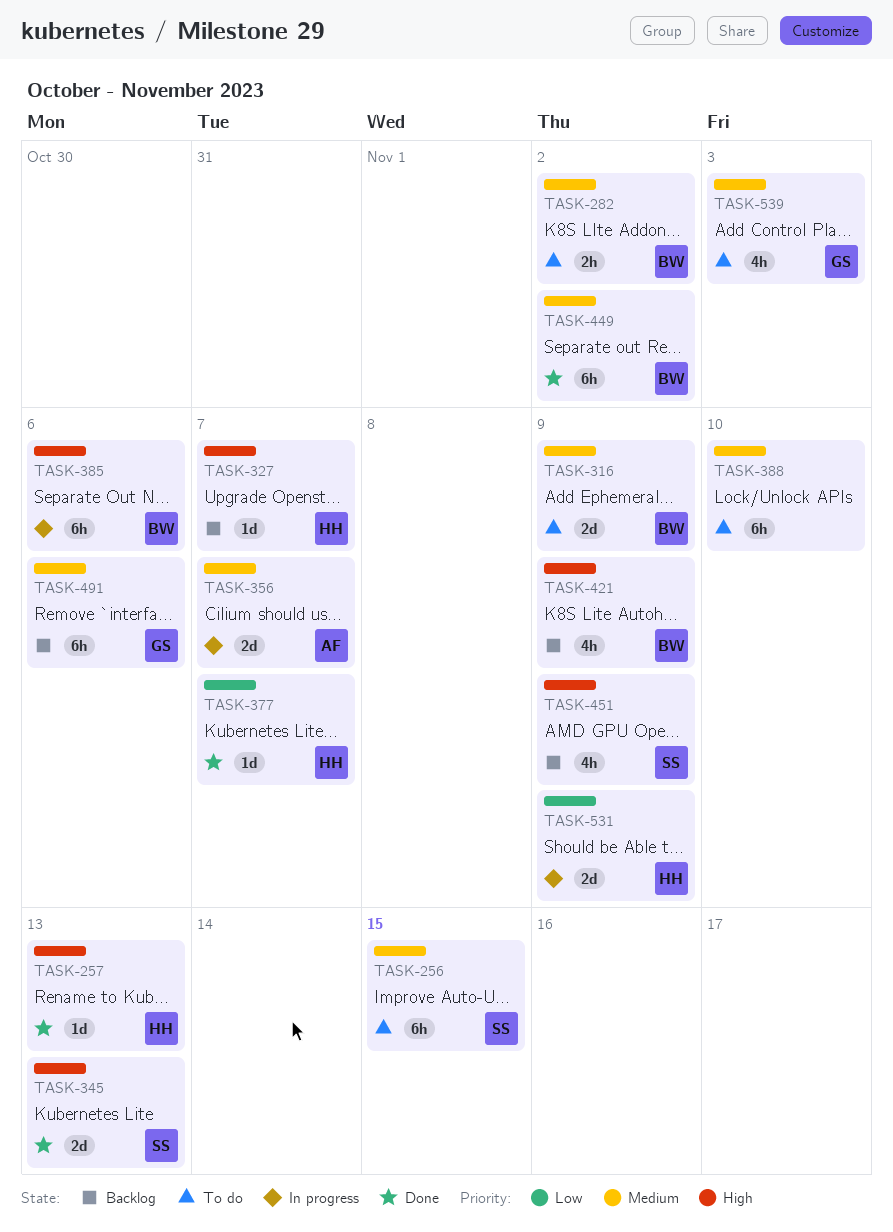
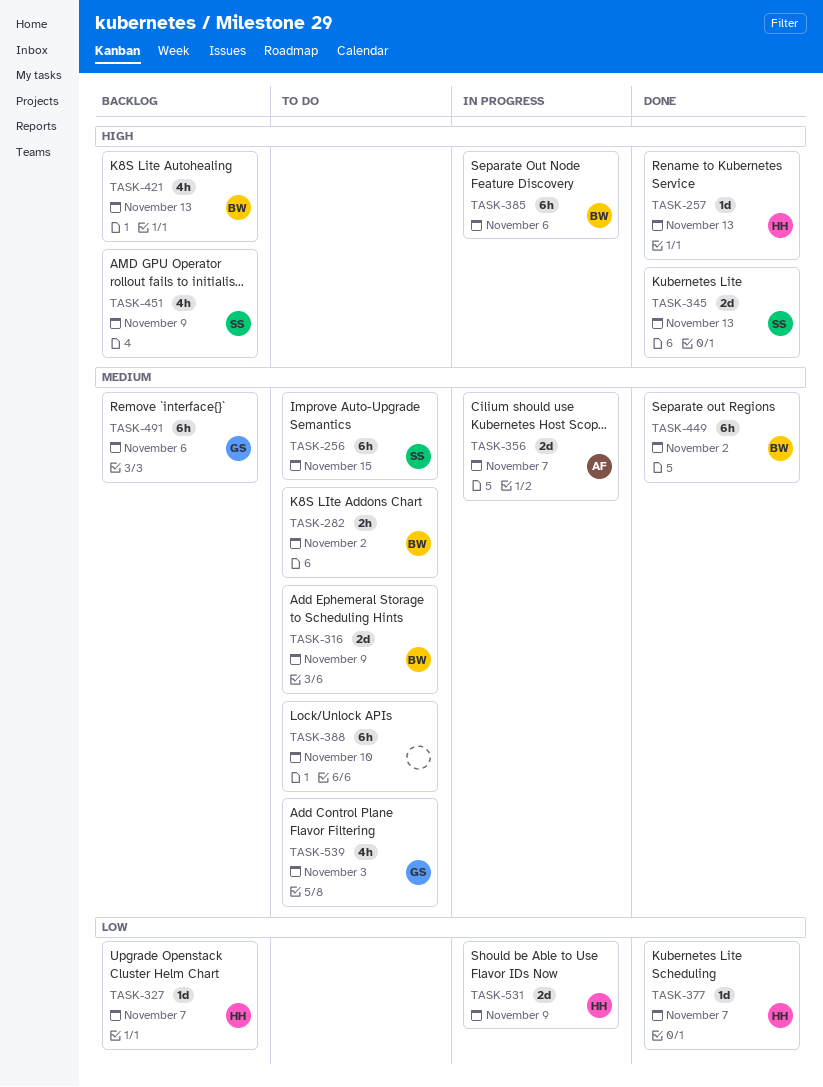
TASK-327, priority: High -> Low
TASK-421, due: Nov 9 -> Nov 13

